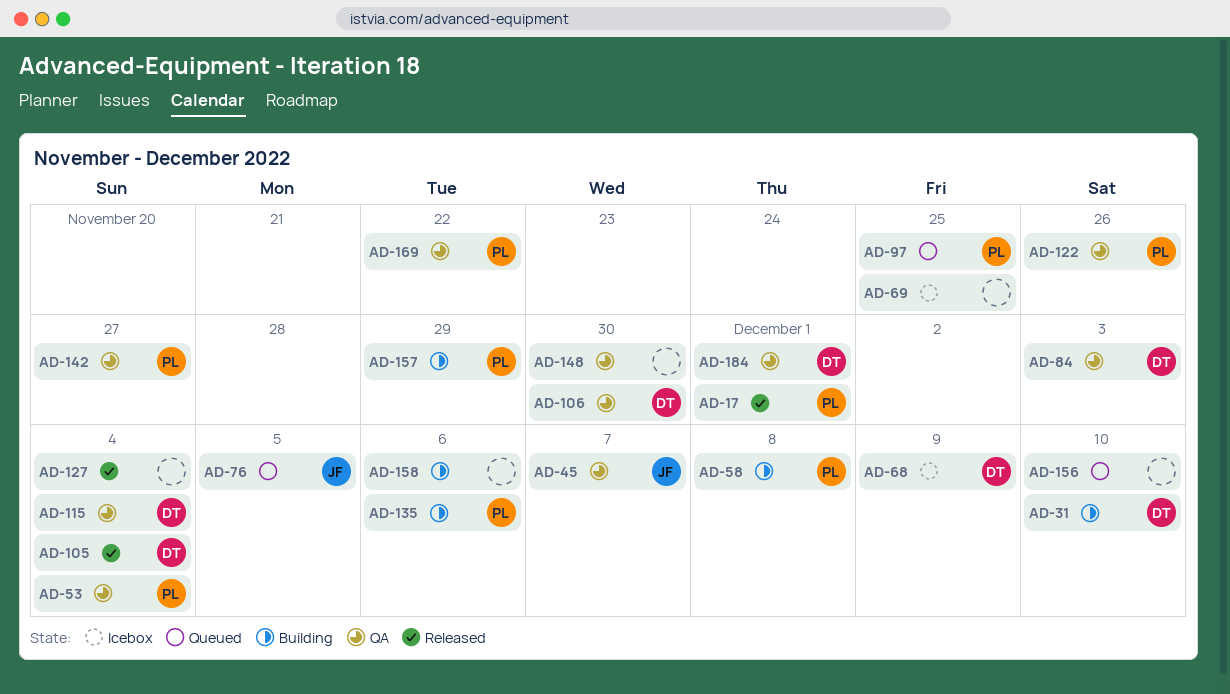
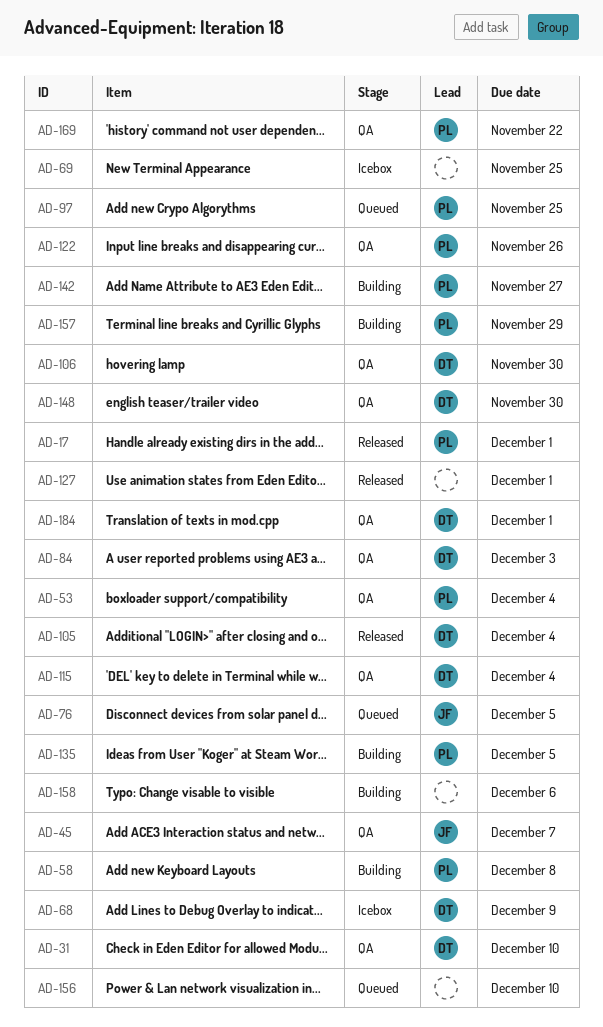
AD-31, status: Building -> QA
AD-127, due: Dec 4 -> Dec 1
AD-135, due: Dec 6 -> Dec 5
AD-142, status: QA -> Building
AD-148, owner: none -> DT

